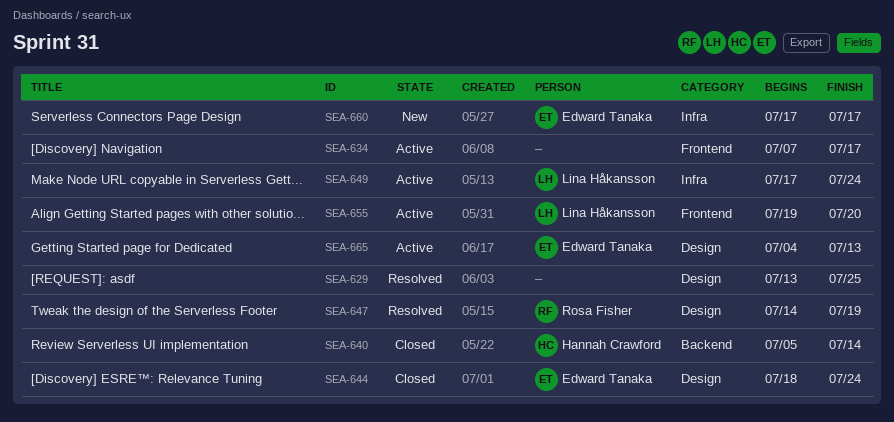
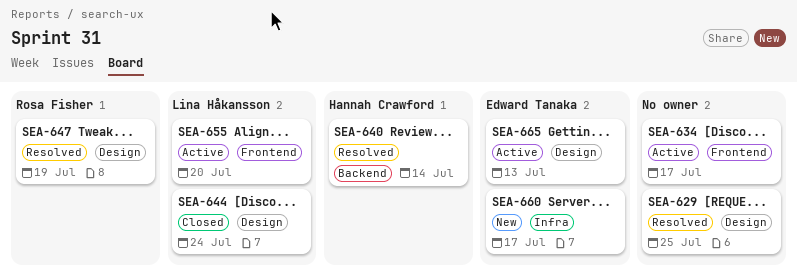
SEA-640, status: Closed -> Resolved
SEA-644, owner: Edward Tanaka -> Lina Håkansson
SEA-649: present -> none

